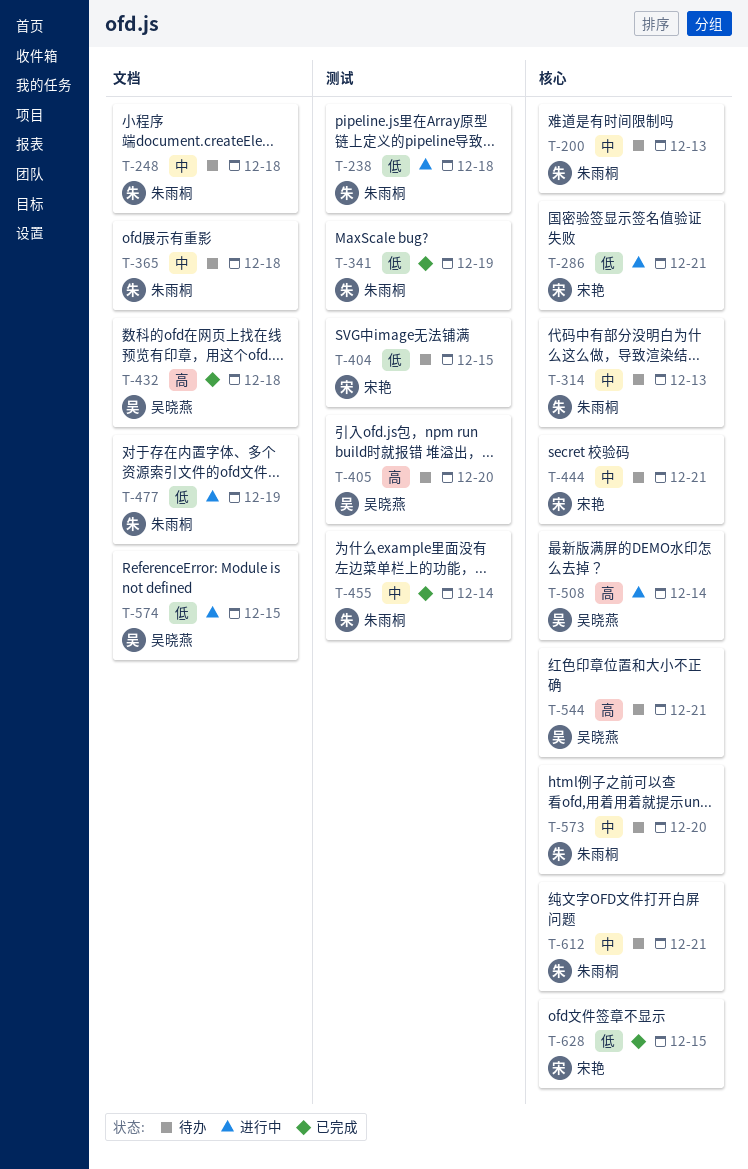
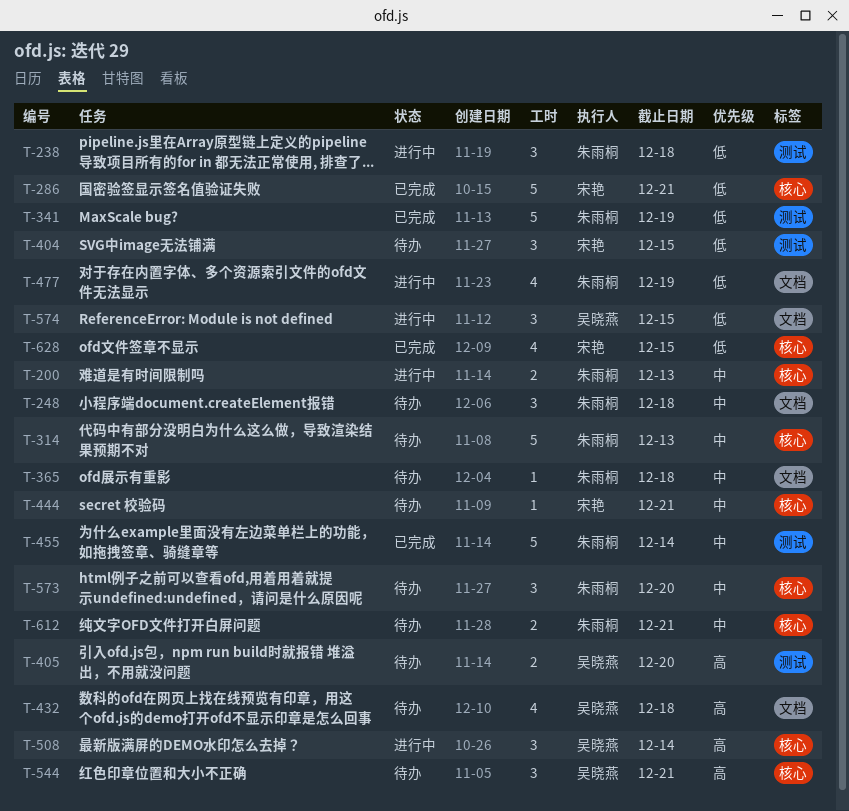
T-200, status: 待办 -> 进行中
T-286, status: 进行中 -> 已完成
T-432, status: 已完成 -> 待办

